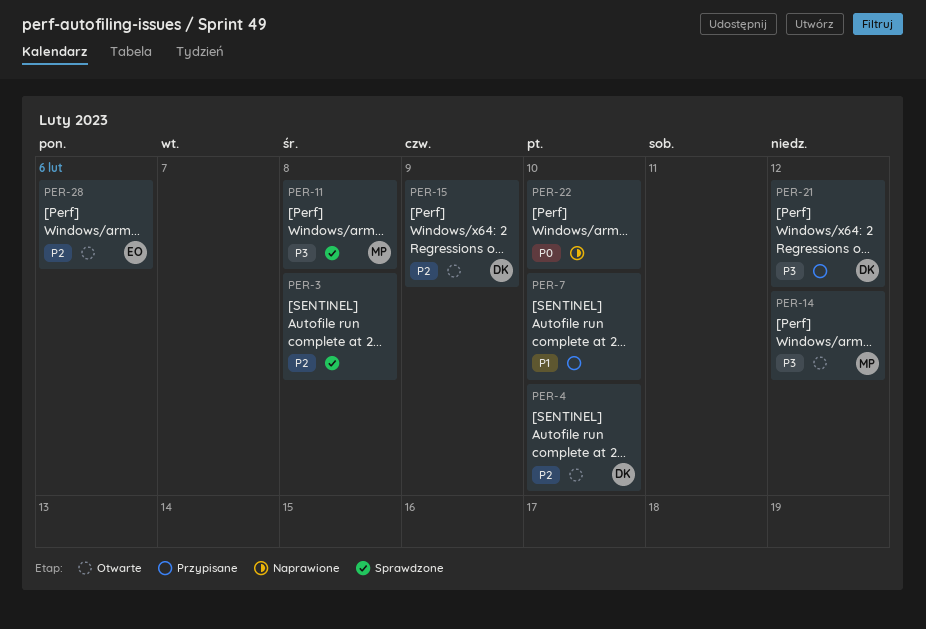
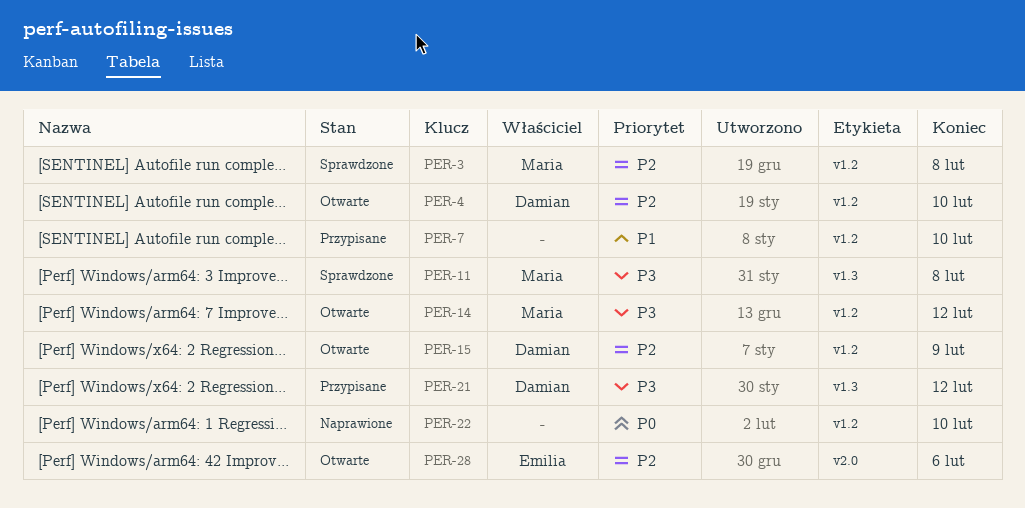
PER-3, owner: none -> Maria

